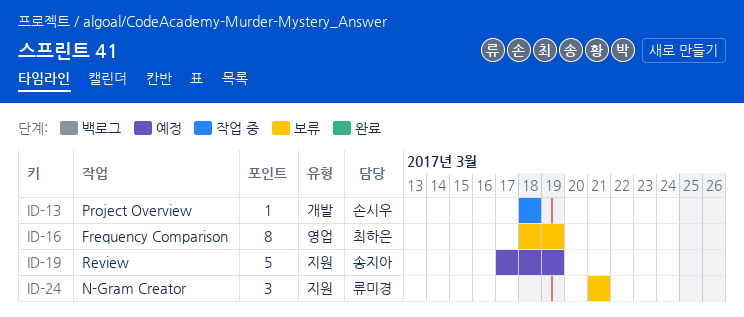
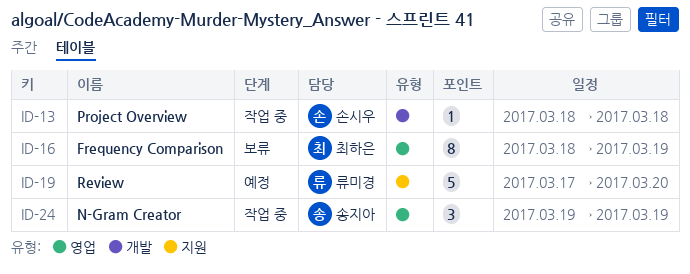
ID-19, owner: 송지아 -> 류미경
ID-19, due: Mar 19 -> Mar 20
ID-24, status: 보류 -> 작업 중
ID-24, owner: 류미경 -> 송지아
ID-24, label: 지원 -> 영업
ID-24, start: Mar 21 -> Mar 19
ID-24, due: Mar 21 -> Mar 19

